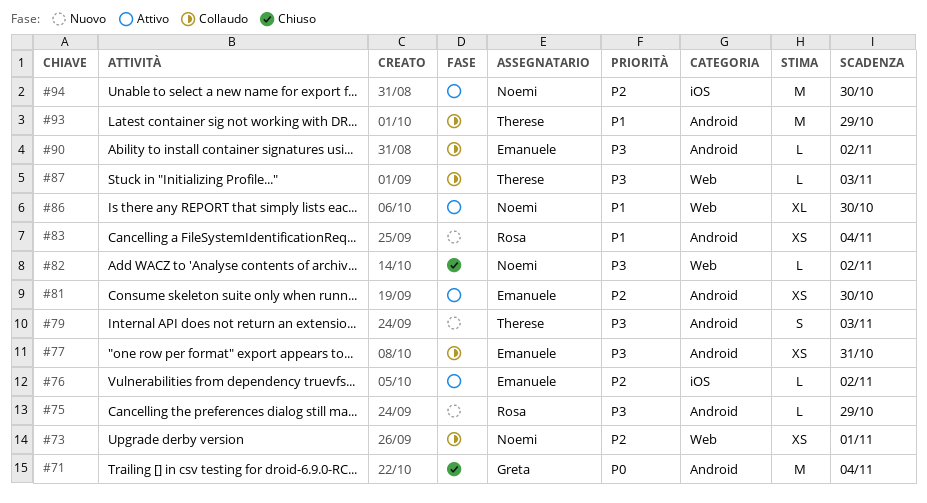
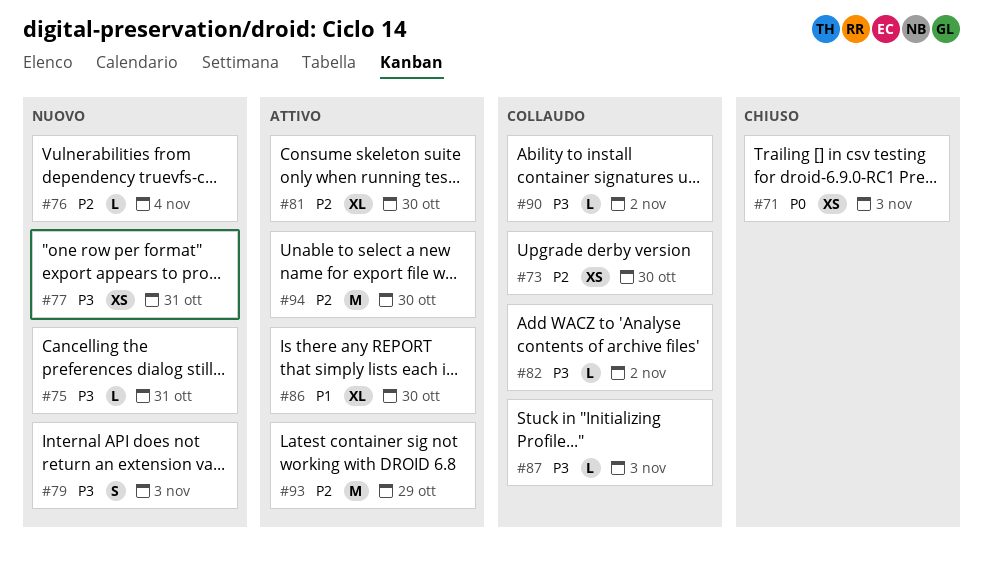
#71, estimate: M -> XS
#71, due: Nov 4 -> Nov 3
#73, due: Nov 1 -> Oct 30
#75, due: Oct 29 -> Oct 31
#76, status: Attivo -> Nuovo
#76, due: Nov 2 -> Nov 4
#77, status: Collaudo -> Nuovo
#81, estimate: XS -> XL
#82, status: Chiuso -> Collaudo
#83: present -> none
#93, status: Collaudo -> Attivo
#93, priority: P1 -> P2

